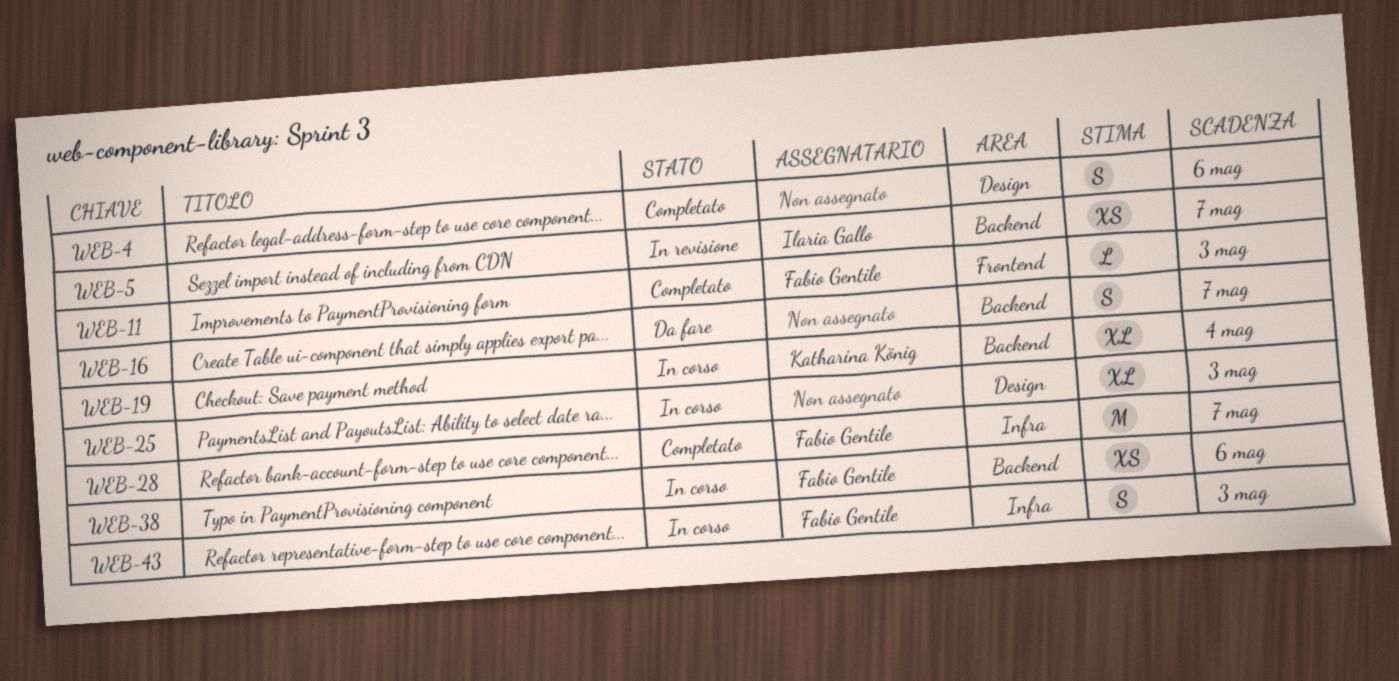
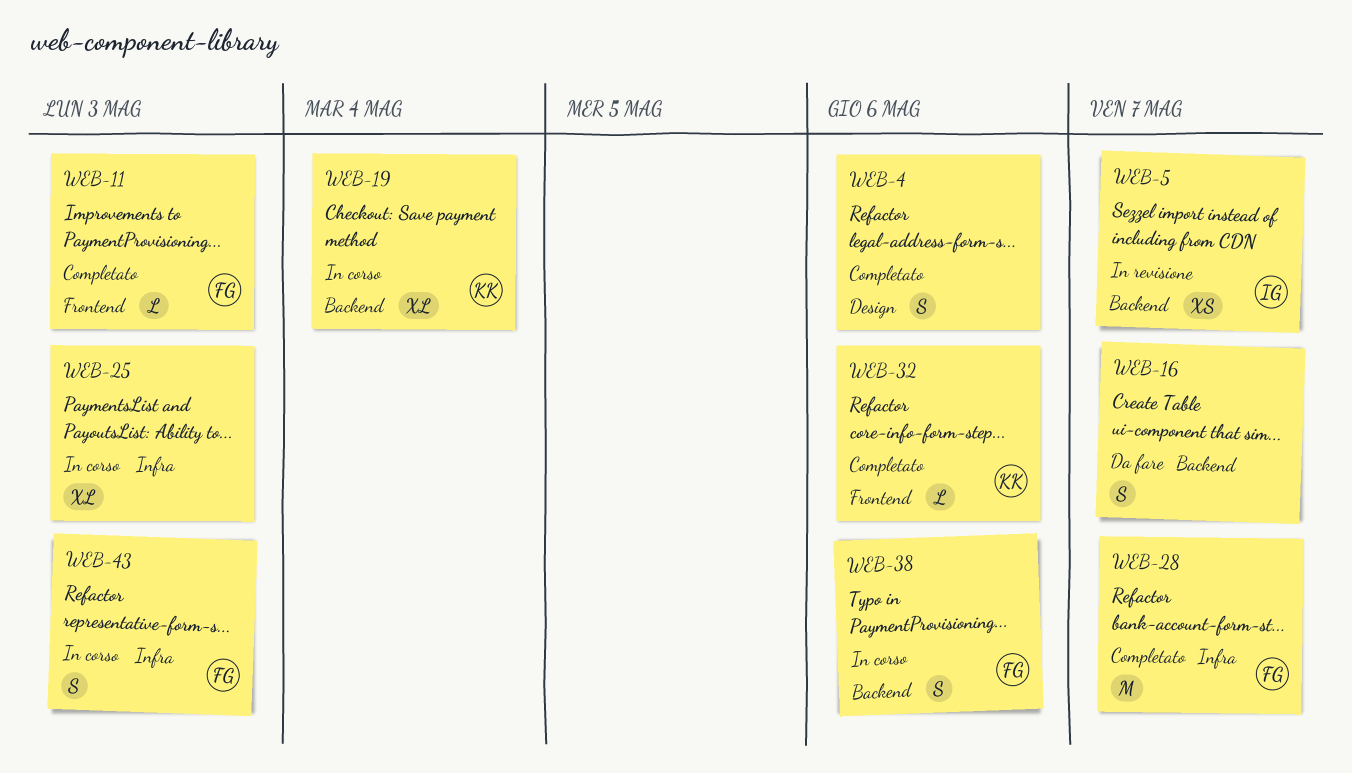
WEB-25, label: Design -> Infra
WEB-32: none -> present
WEB-38, estimate: XS -> S

